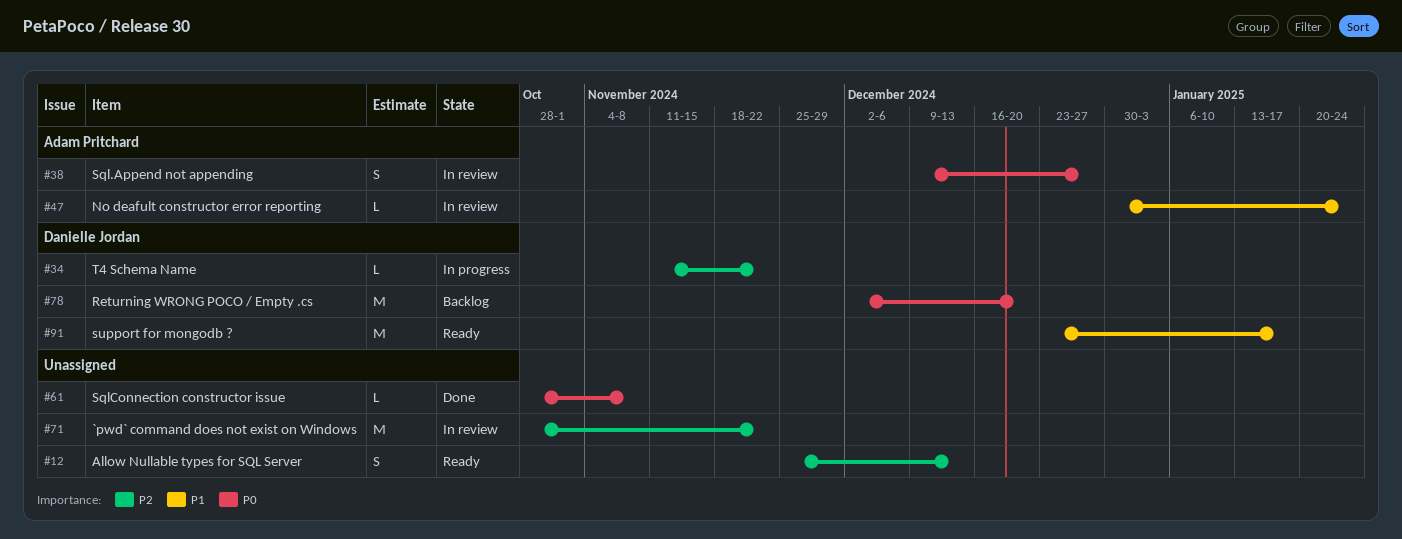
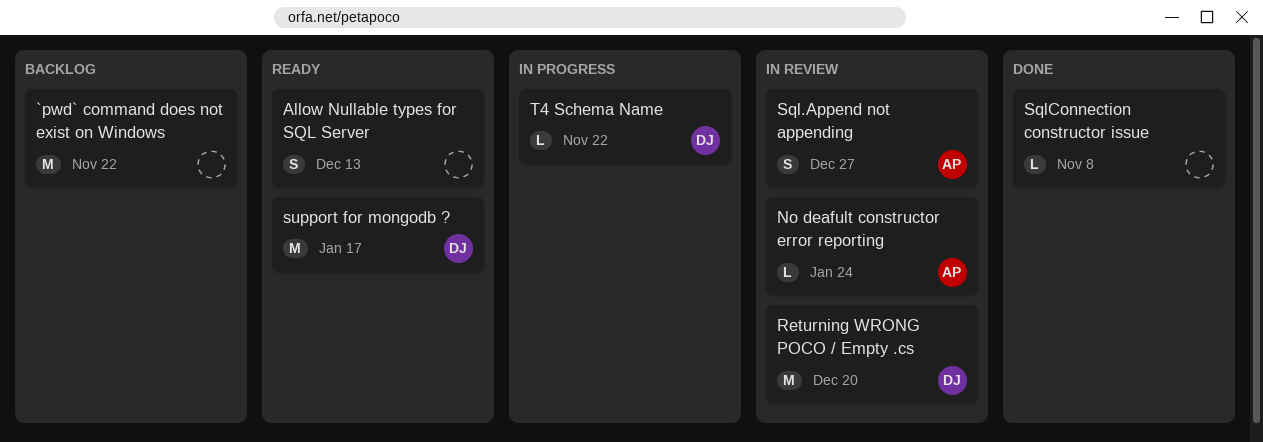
`pwd` command does not exist on Windows, status: In review -> Backlog
Returning WRONG POCO / Empty .cs, status: Backlog -> In review

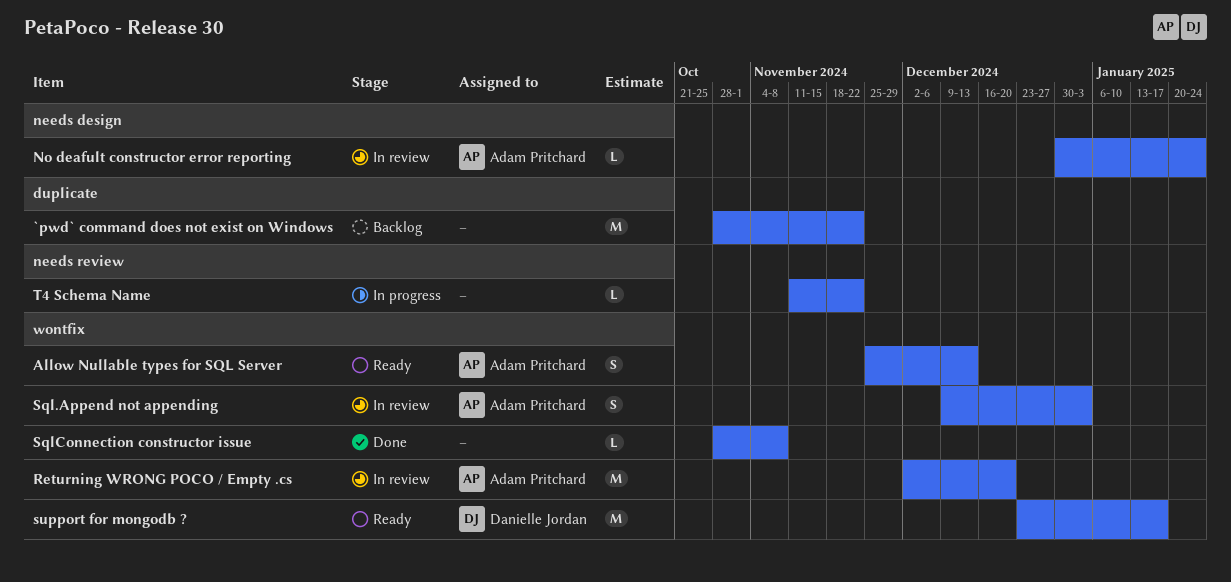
Allow Nullable types for SQL Server, owner: none -> Adam Pritchard
Returning WRONG POCO / Empty .cs, owner: Danielle Jordan -> Adam Pritchard
Sql.Append not appending, due: Dec 27 -> Jan 3
T4 Schema Name, owner: Danielle Jordan -> none

